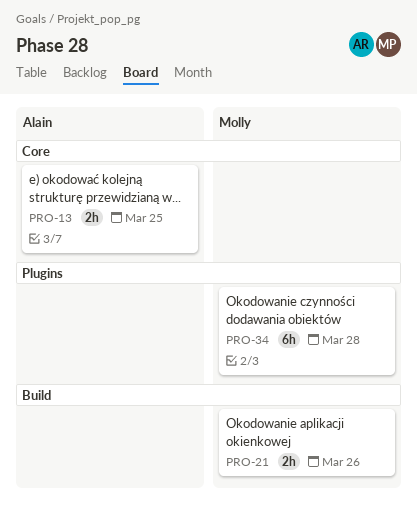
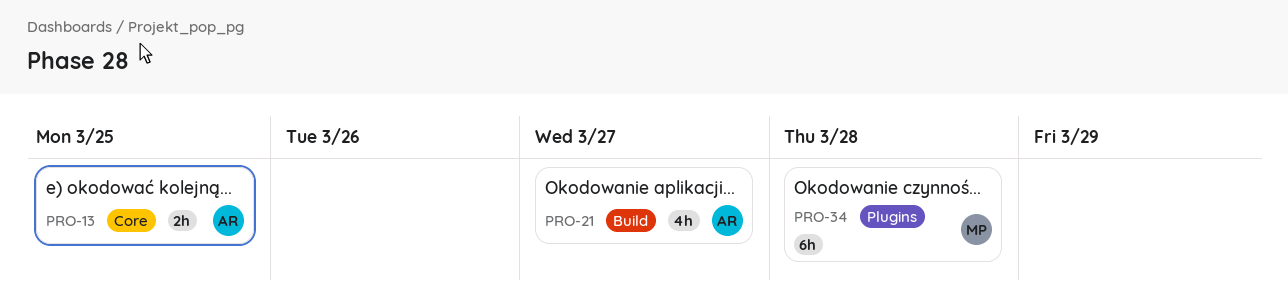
PRO-21, owner: Molly -> Alain
PRO-21, estimate: 2h -> 4h
PRO-21, due: Mar 26 -> Mar 27

